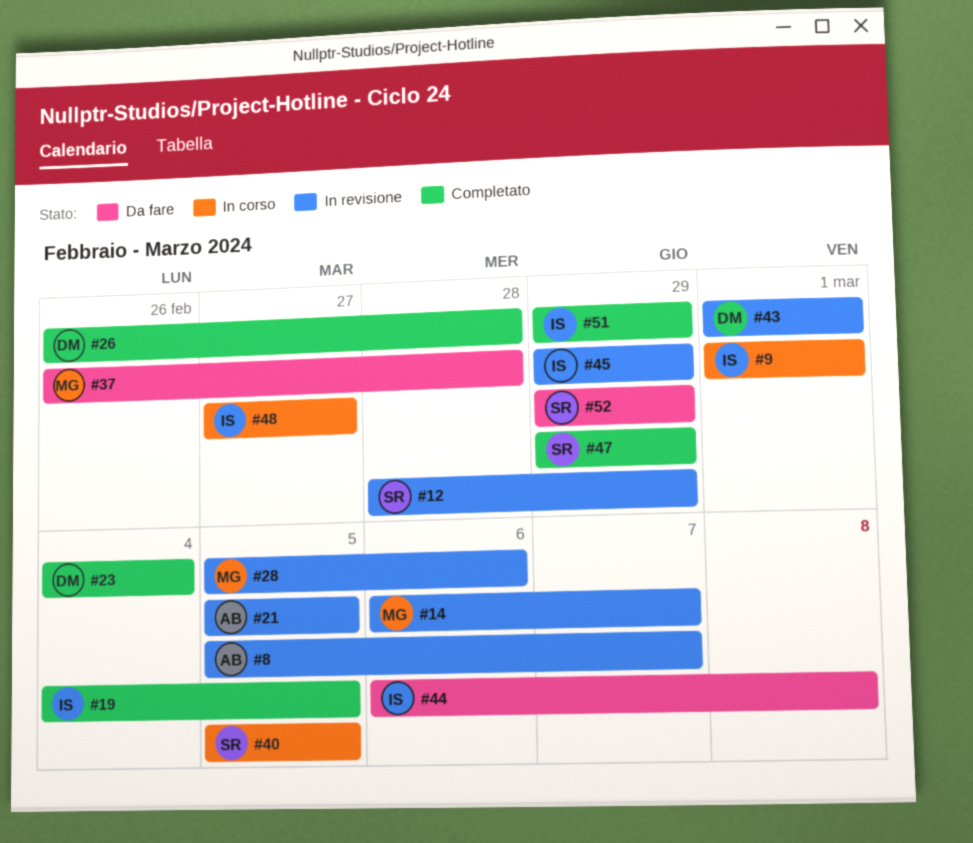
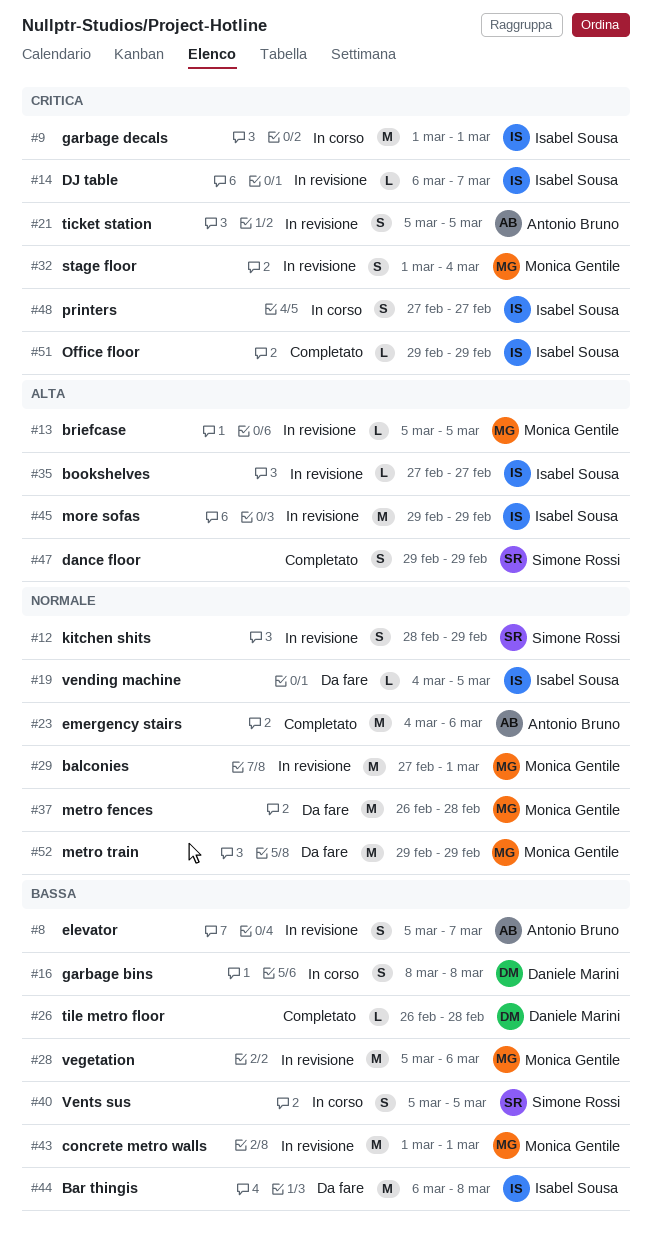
#13: none -> present
#14, owner: Monica Gentile -> Isabel Sousa
#16: none -> present
#19, status: Completato -> Da fare
#23, owner: Daniele Marini -> Antonio Bruno
#23, due: Mar 4 -> Mar 6
#29: none -> present
#32: none -> present
#35: none -> present
#43, owner: Daniele Marini -> Monica Gentile
#52, owner: Simone Rossi -> Monica Gentile

